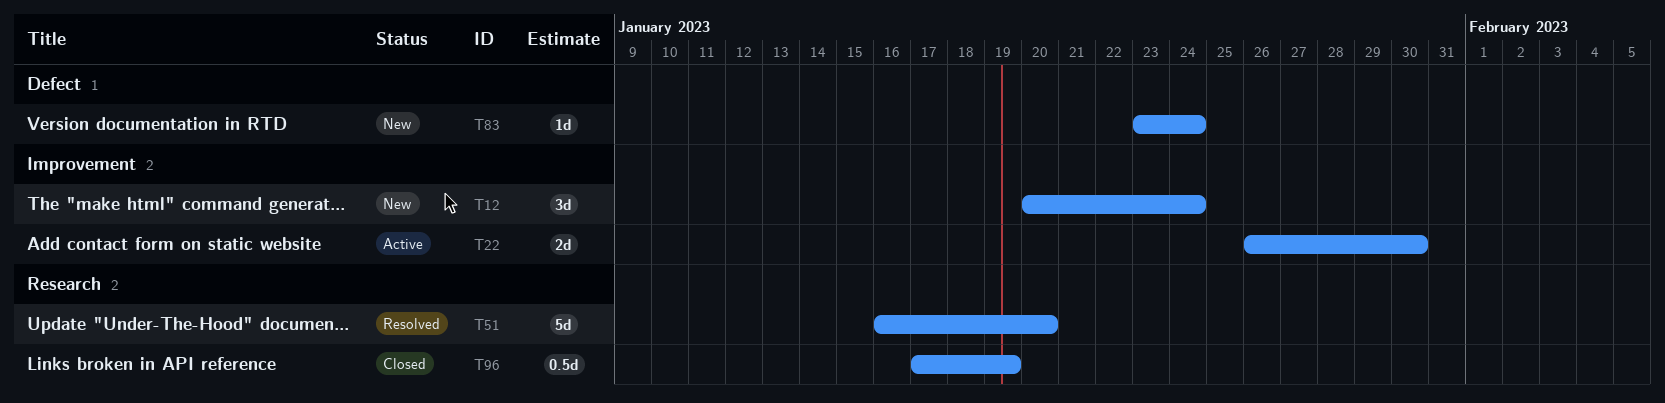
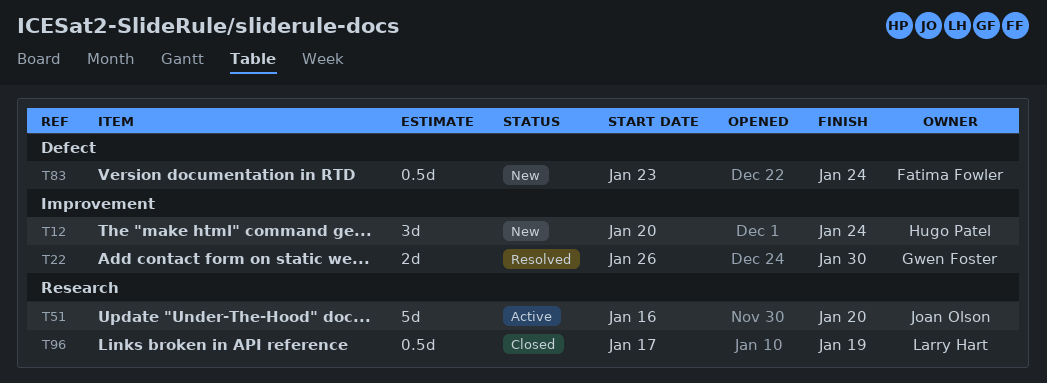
T22, status: Active -> Resolved
T51, status: Resolved -> Active
T83, estimate: 1d -> 0.5d

